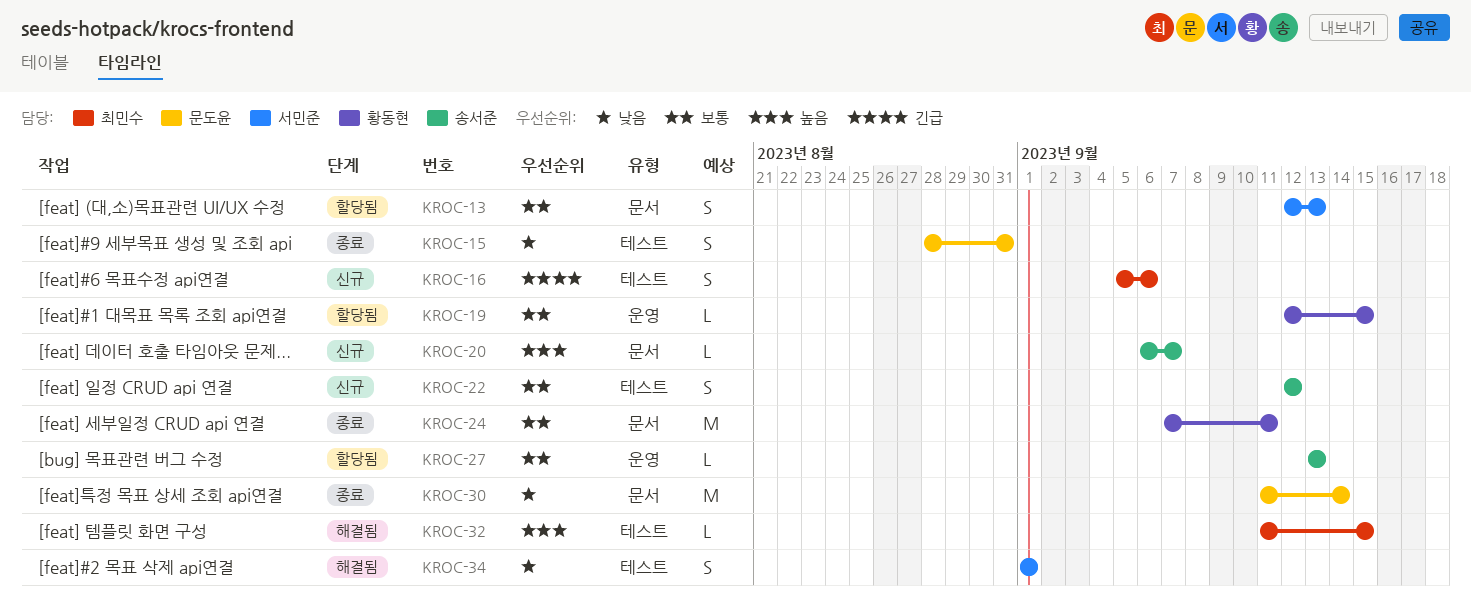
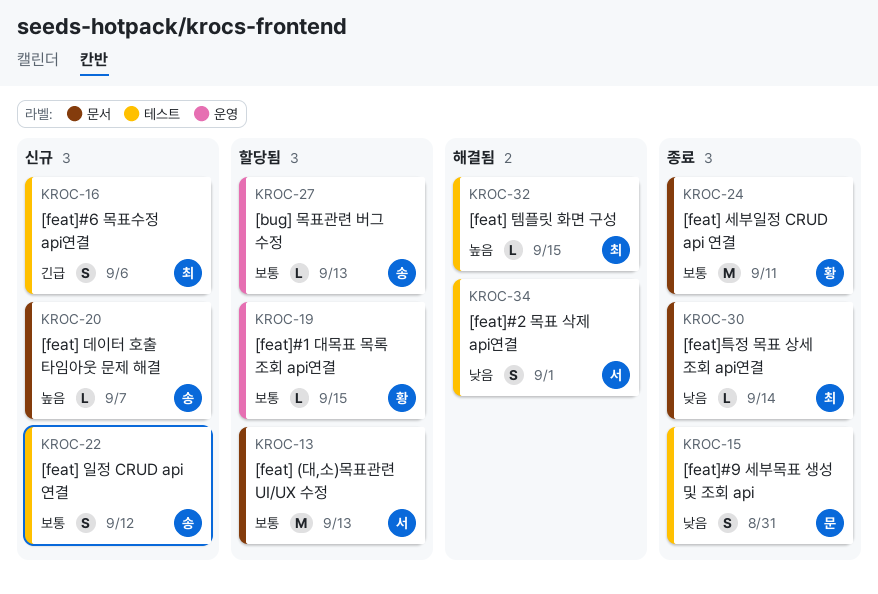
KROC-13, estimate: S -> M
KROC-30, owner: 문도윤 -> 최민수
KROC-30, estimate: M -> L

